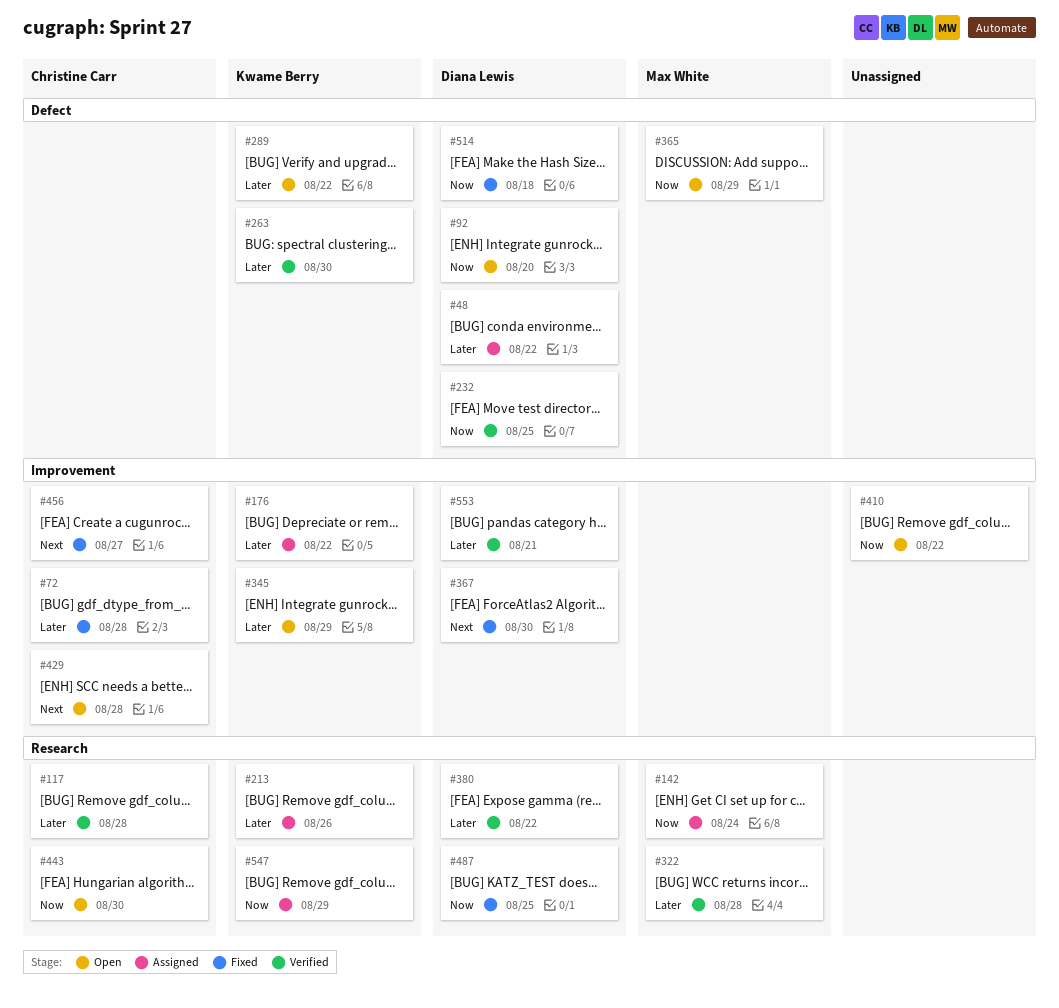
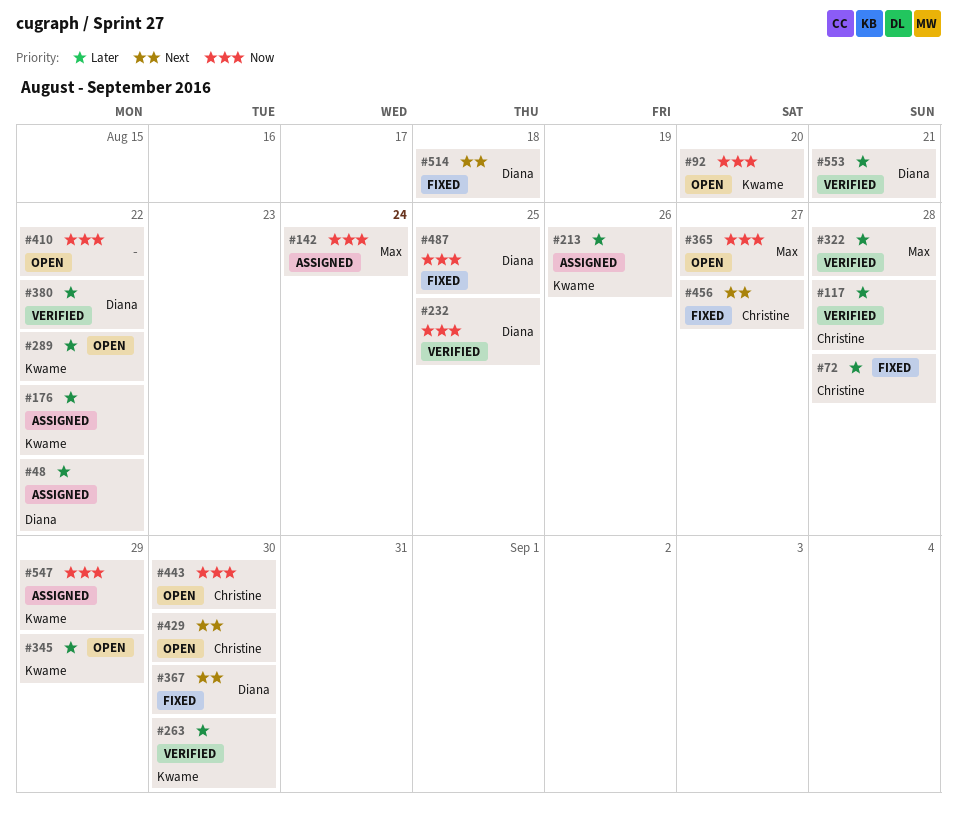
#92, owner: Diana Lewis -> Kwame Berry
#365, due: Aug 29 -> Aug 27
#429, due: Aug 28 -> Aug 30
#514, priority: Now -> Next

